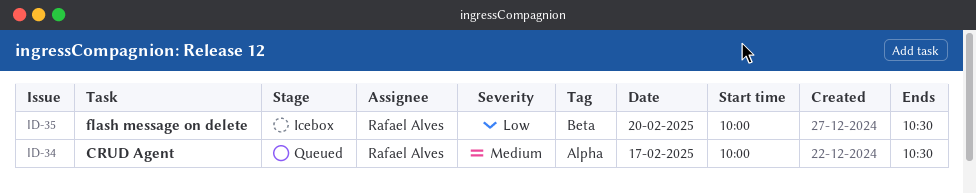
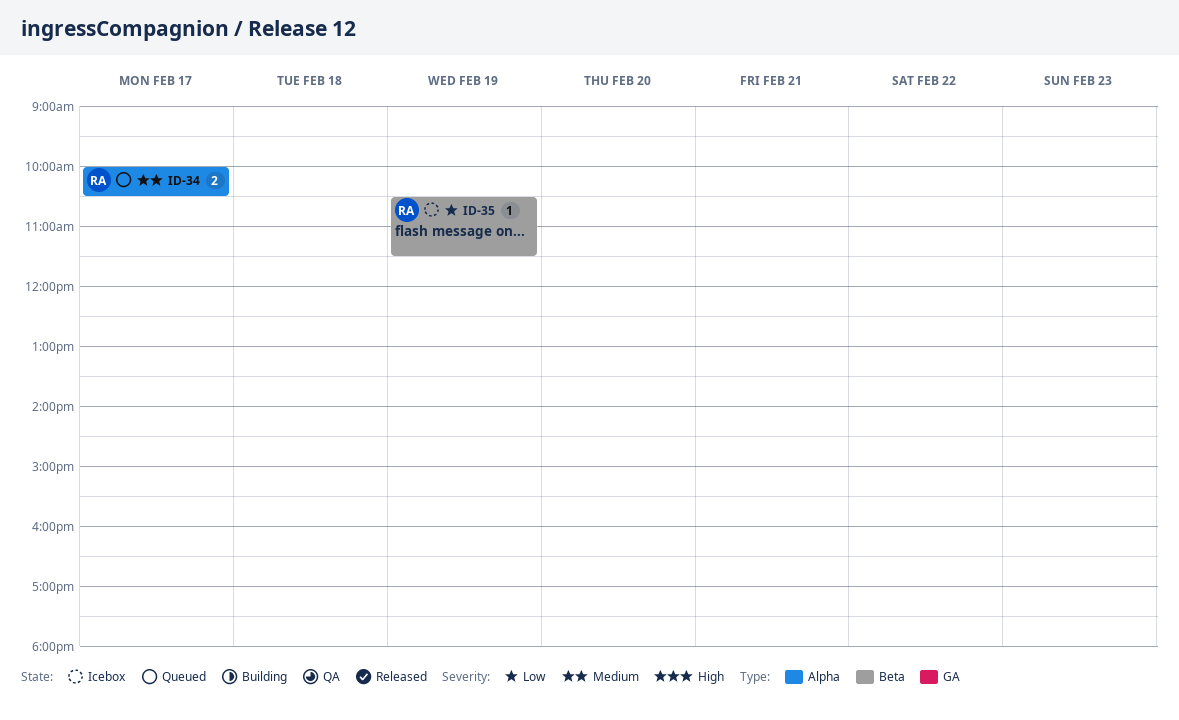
ID-35, day: Feb 20 -> Feb 19
ID-35, begins: 10:00 -> 10:30
ID-35, ends: 10:30 -> 11:30

